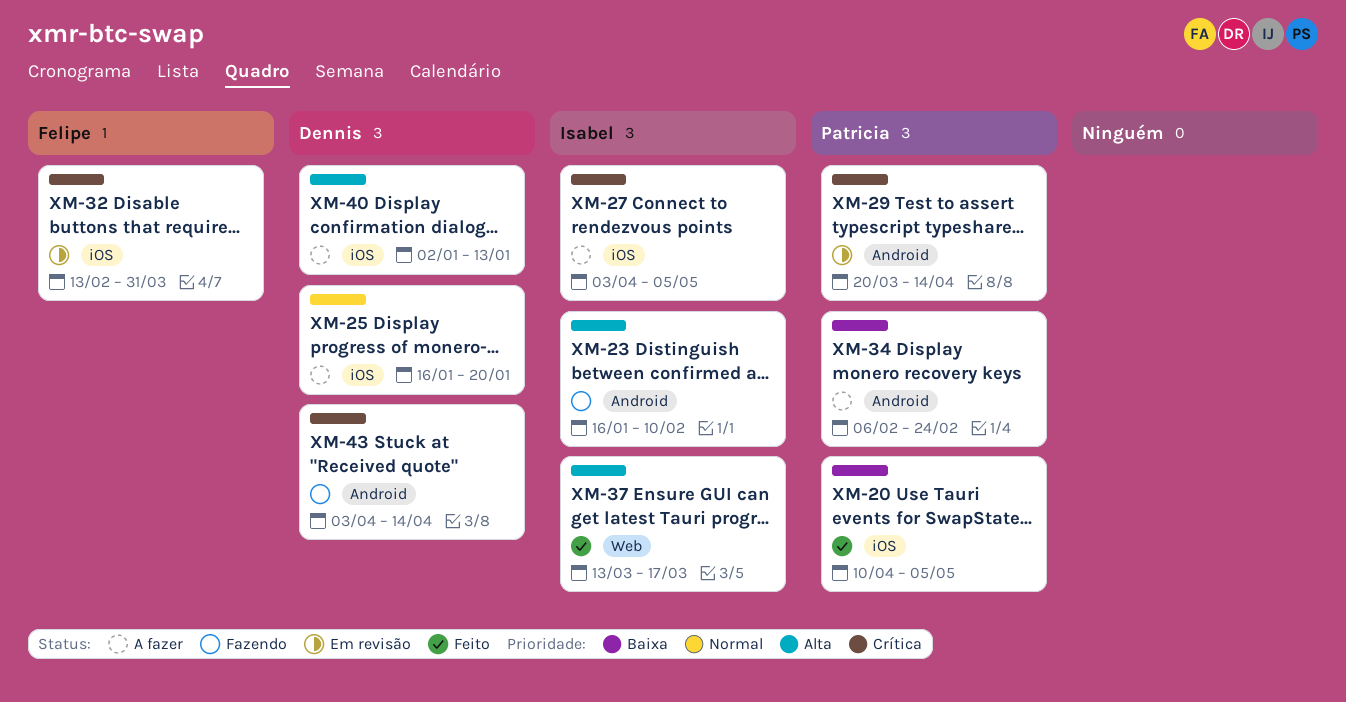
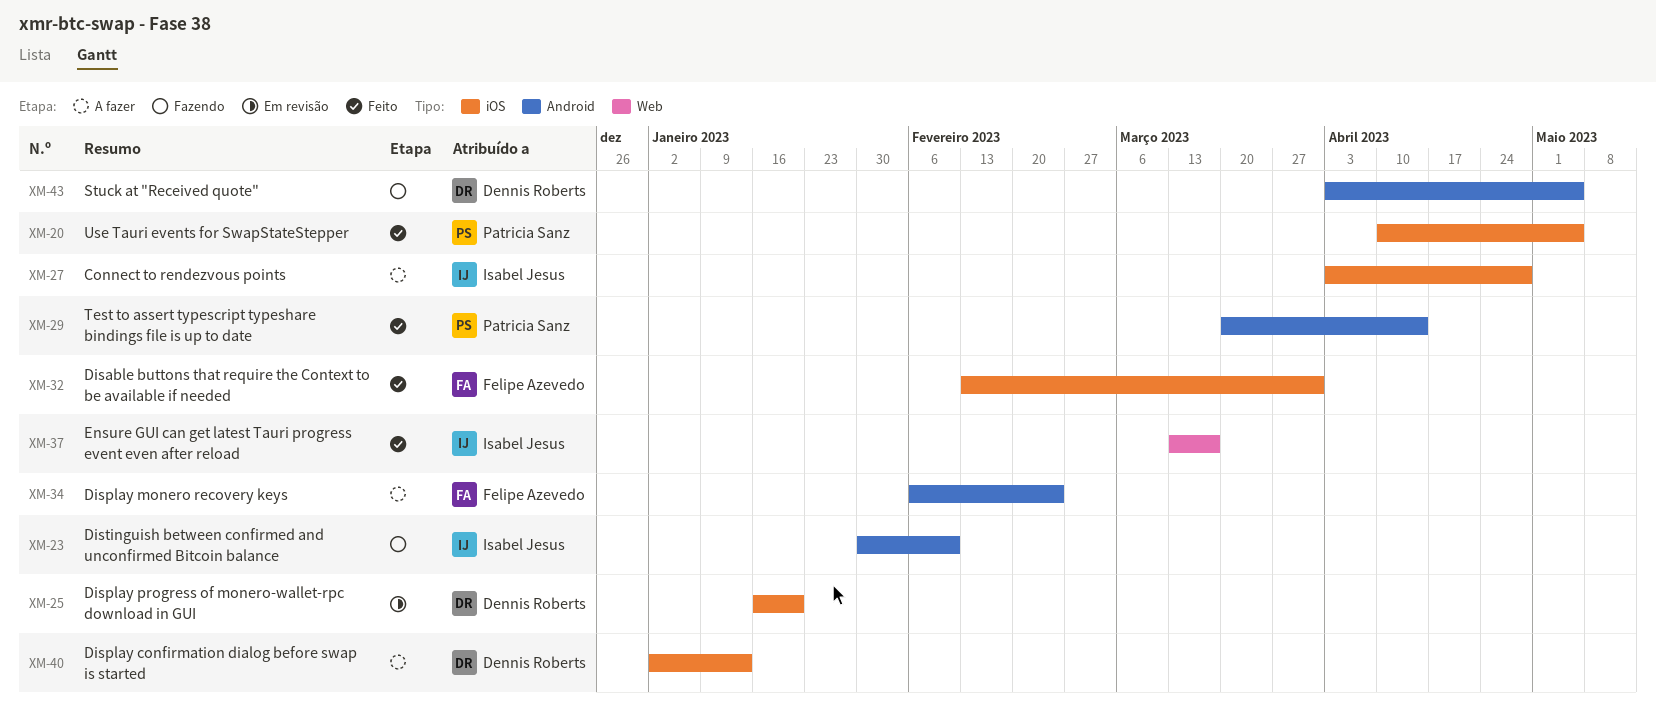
XM-23, start: Jan 16 -> Jan 30
XM-25, status: A fazer -> Em revisão
XM-27, due: May 5 -> Apr 28
XM-29, status: Em revisão -> Feito
XM-32, status: Em revisão -> Feito
XM-34, owner: Patricia Sanz -> Felipe Azevedo
XM-43, due: Apr 14 -> May 5

